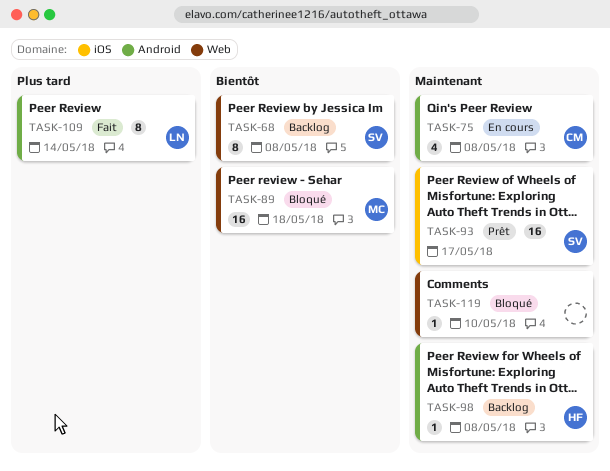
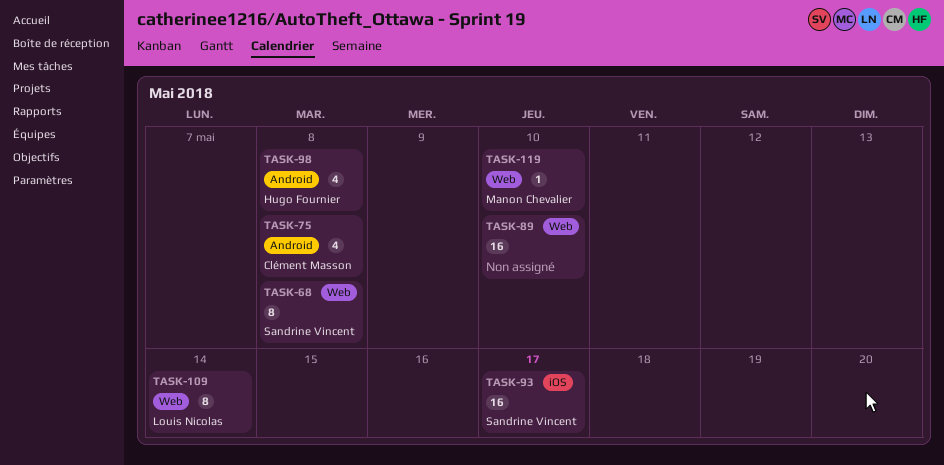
TASK-89, owner: Manon Chevalier -> none
TASK-89, due: May 18 -> May 10
TASK-98, estimate: 1 -> 4
TASK-109, label: Android -> Web
TASK-119, owner: none -> Manon Chevalier

